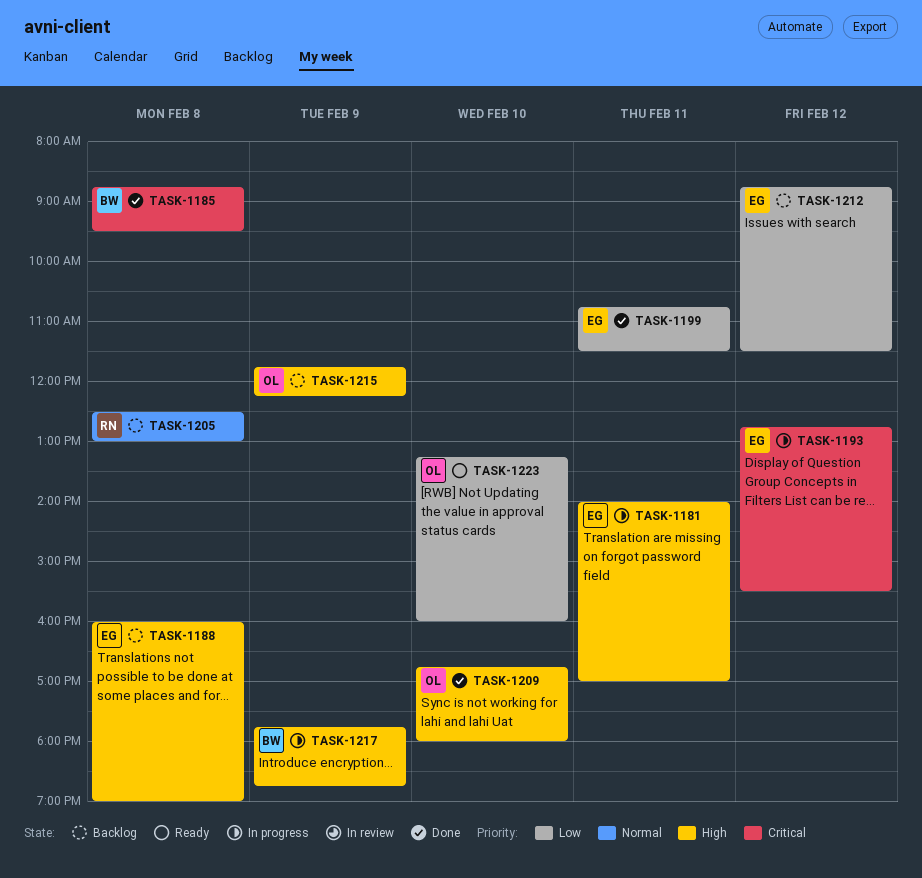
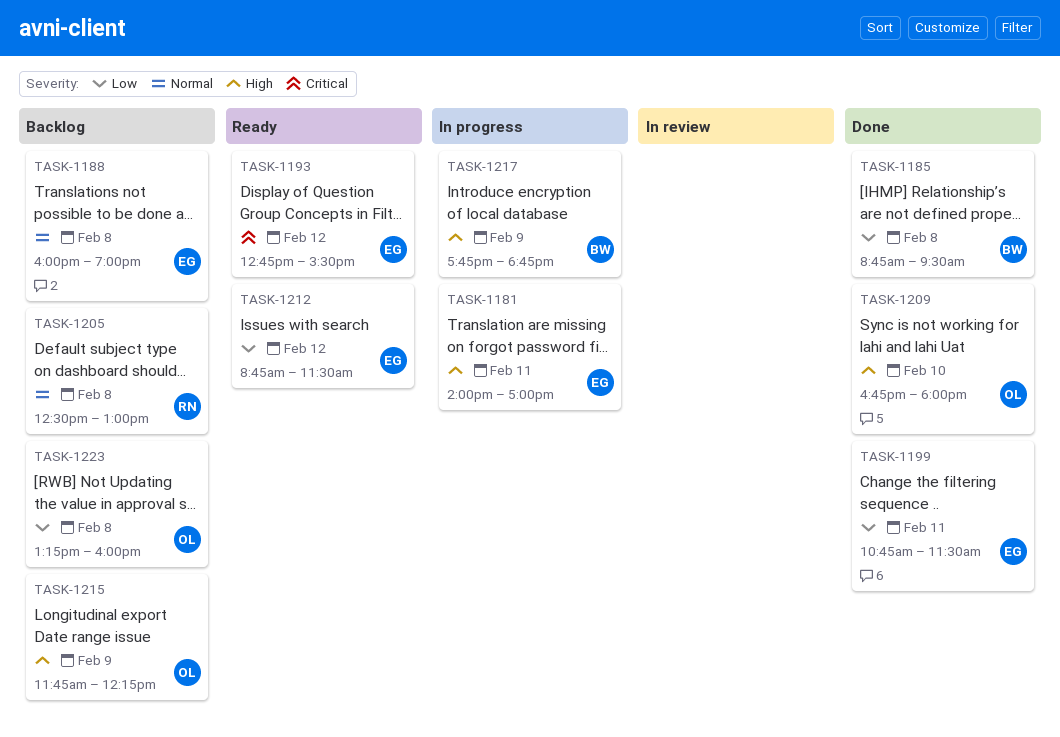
TASK-1185, priority: Critical -> Low
TASK-1188, priority: High -> Normal
TASK-1193, status: In progress -> Ready
TASK-1212, status: Backlog -> Ready
TASK-1223, status: Ready -> Backlog
TASK-1223, day: Feb 10 -> Feb 8

